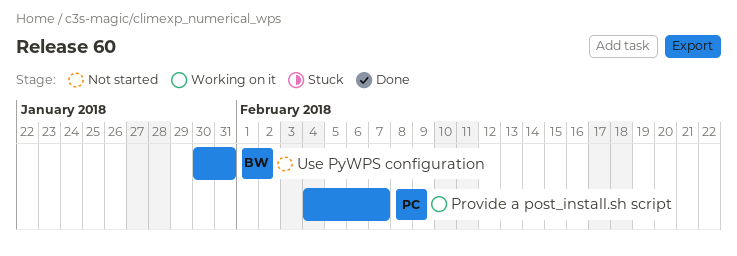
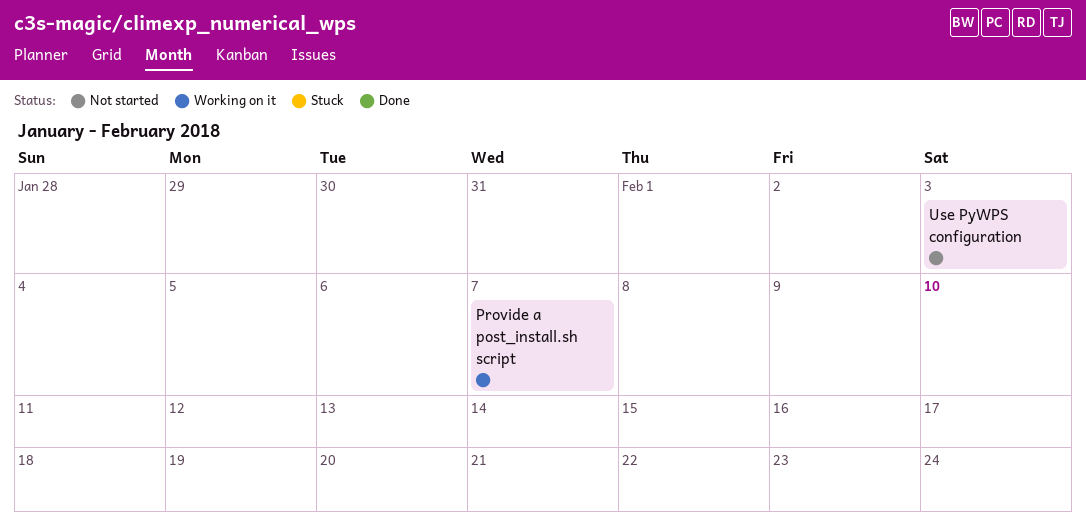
Use PyWPS configuration, due: Jan 31 -> Feb 3

